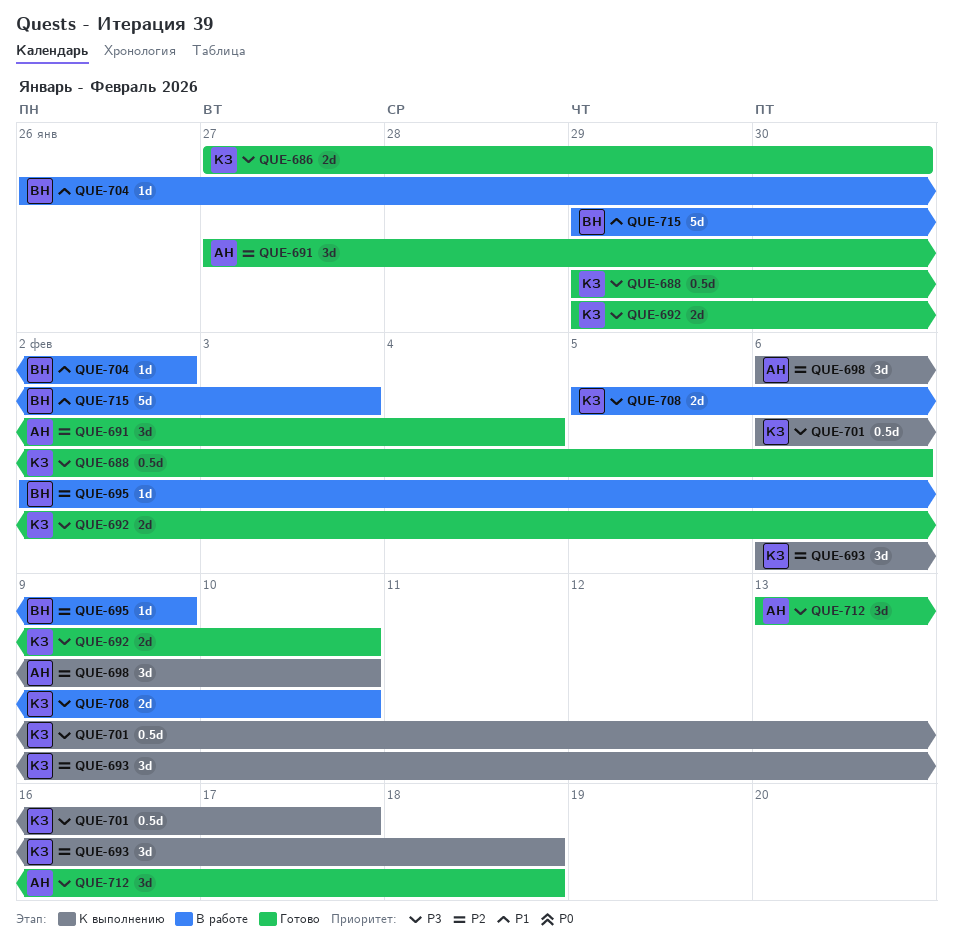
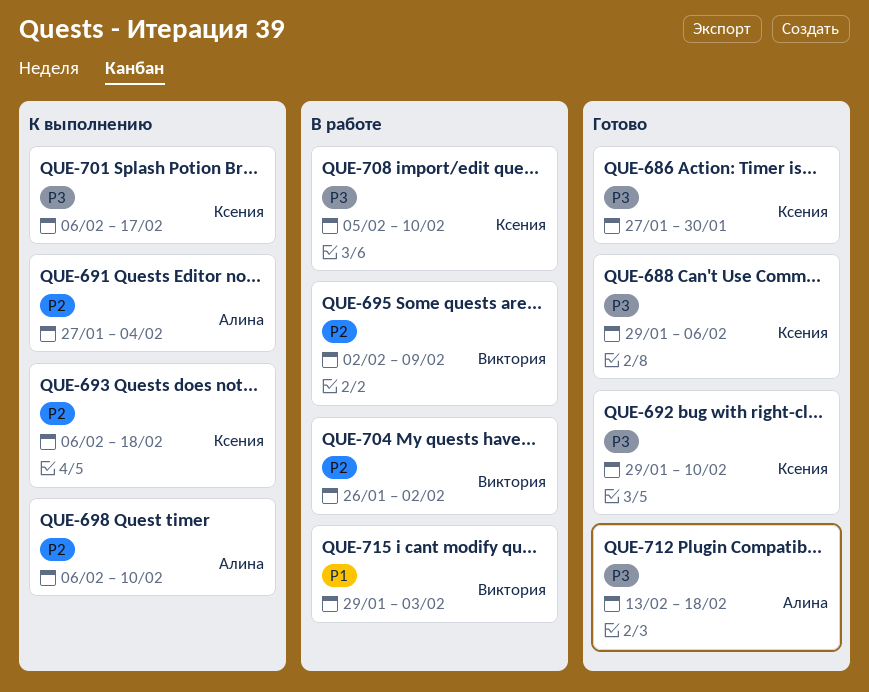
QUE-691, status: Готово -> К выполнению
QUE-704, priority: P1 -> P2

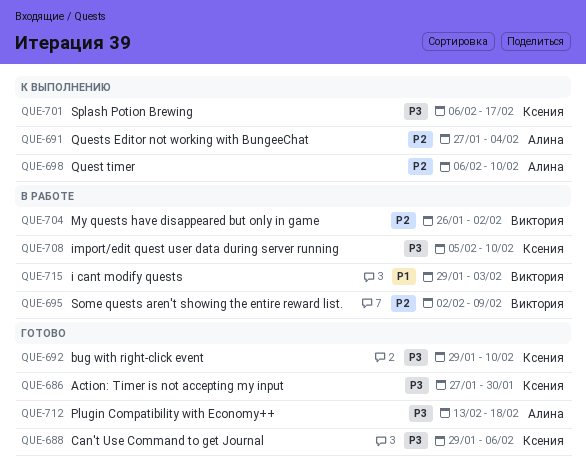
QUE-693: present -> none

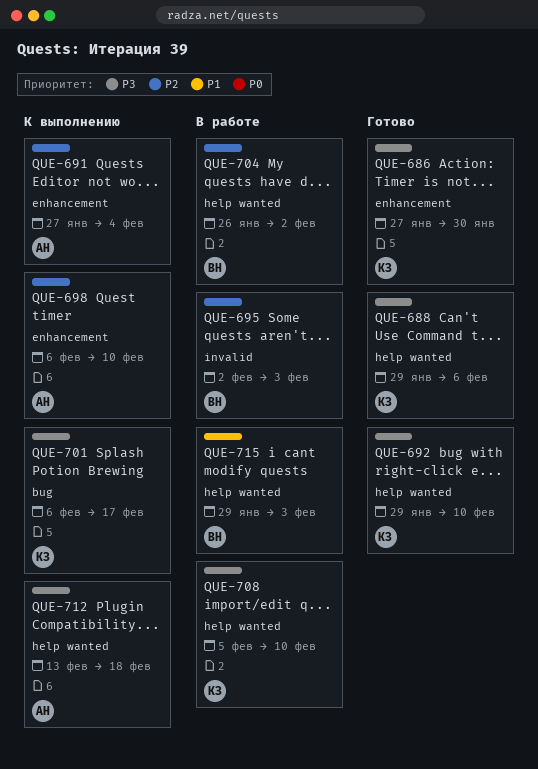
QUE-695, due: Feb 9 -> Feb 3
QUE-712, status: Готово -> К выполнению

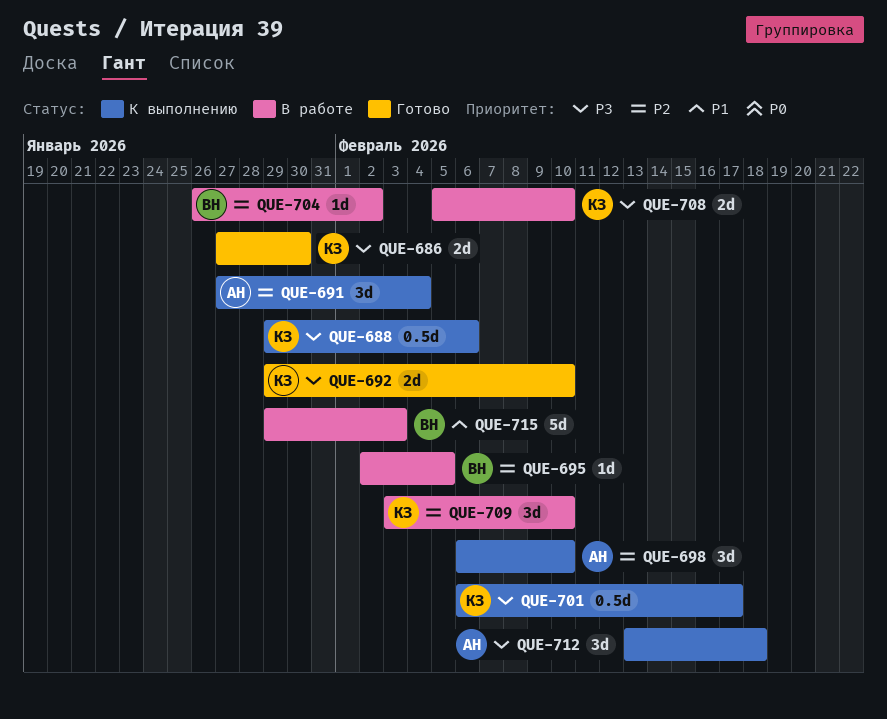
QUE-688, status: Готово -> К выполнению
QUE-695, due: Feb 3 -> Feb 5
QUE-709: none -> present

